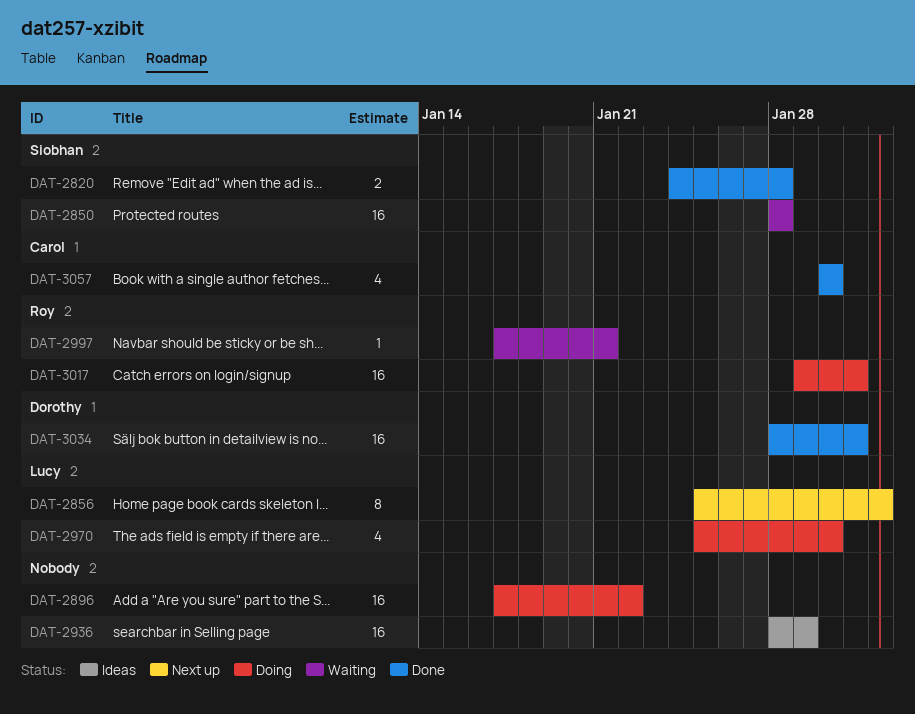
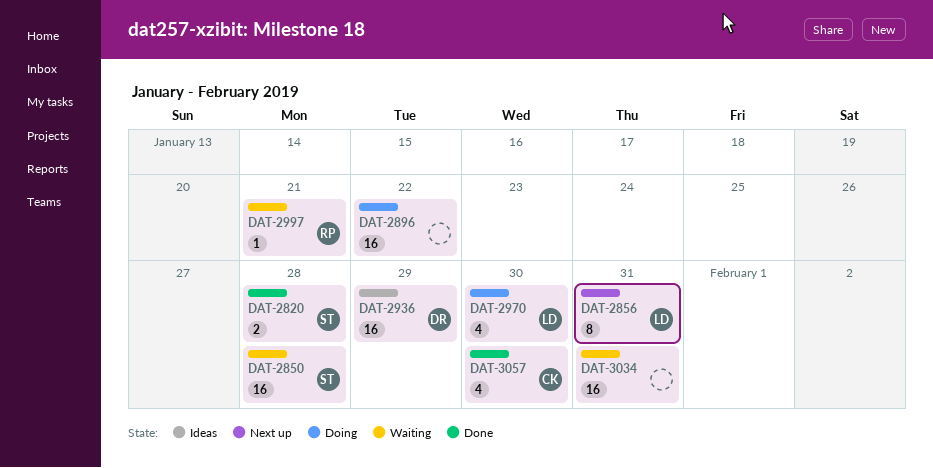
DAT-2856, due: Feb 1 -> Jan 31
DAT-2936, owner: none -> Dorothy
DAT-3017: present -> none
DAT-3034, status: Done -> Waiting
DAT-3034, owner: Dorothy -> none

